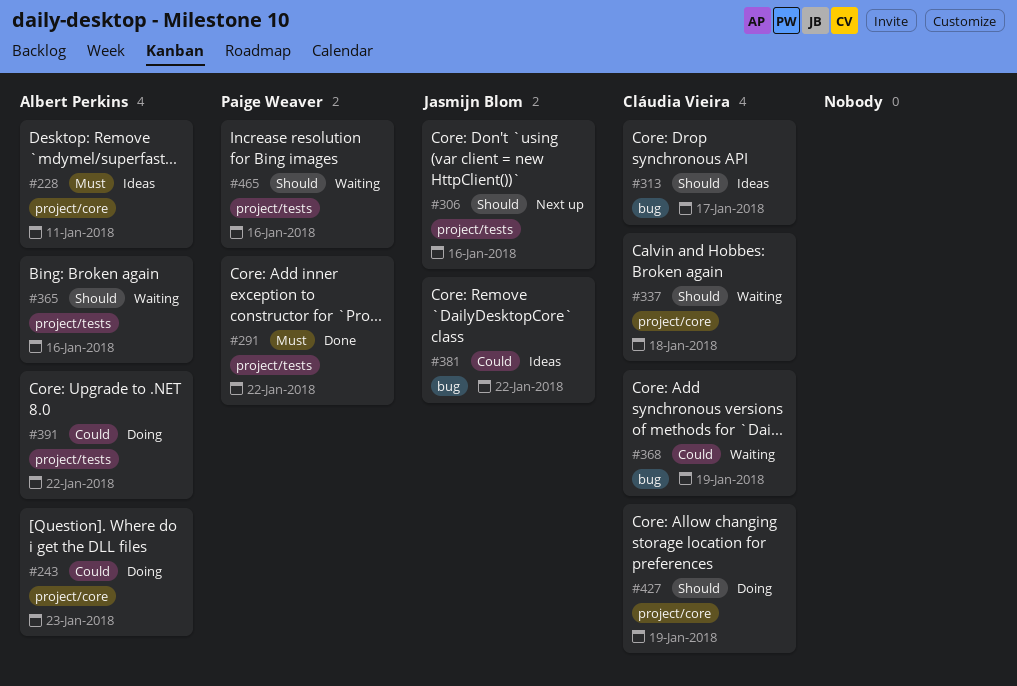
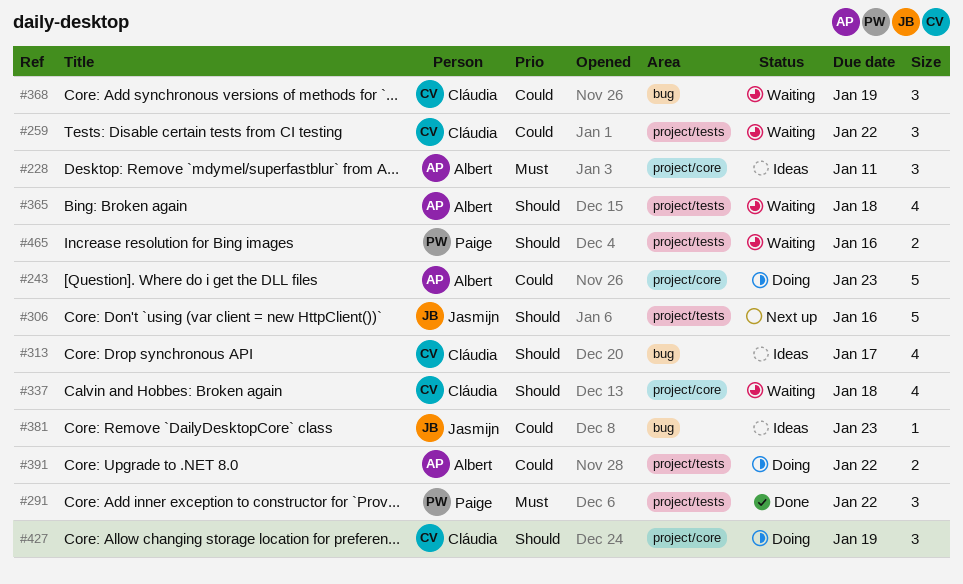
#259: none -> present
#365, due: Jan 16 -> Jan 18
#381, due: Jan 22 -> Jan 23

